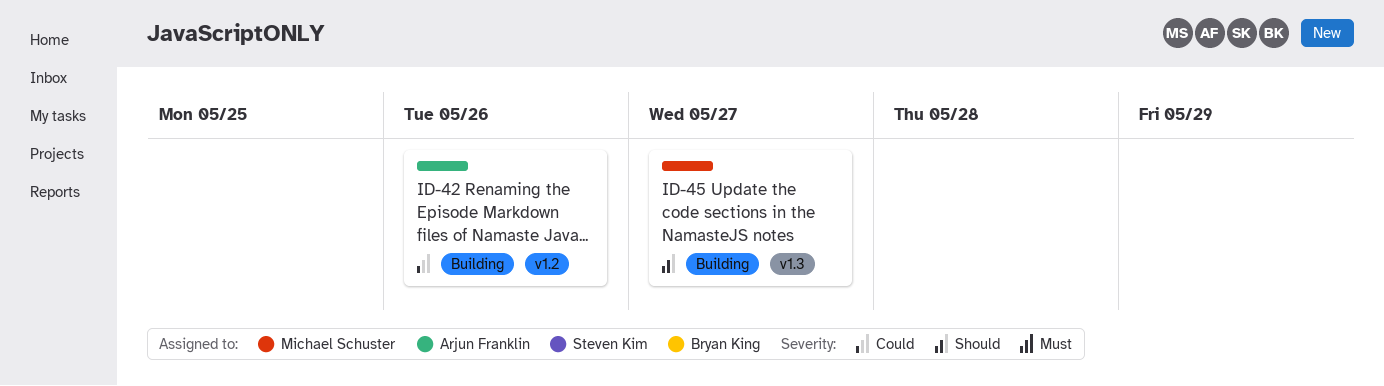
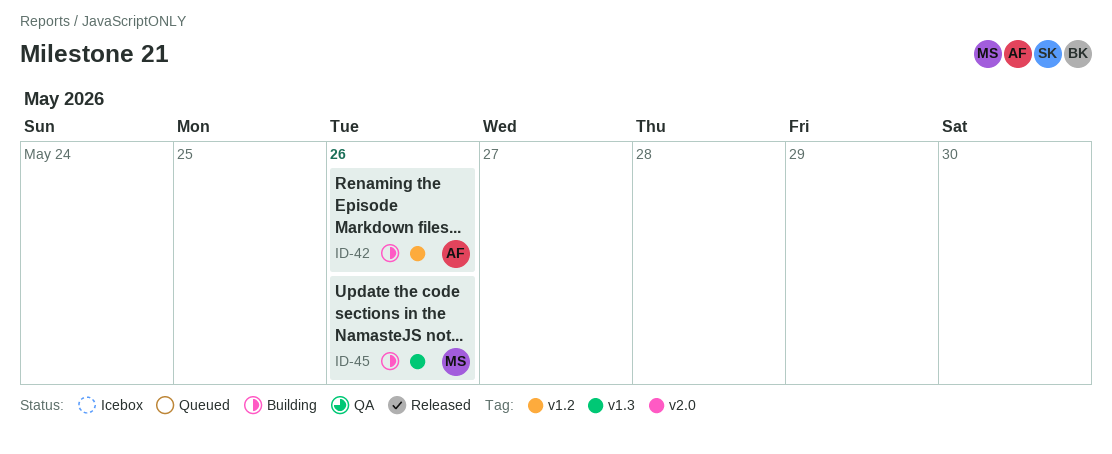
ID-45, due: May 27 -> May 26

